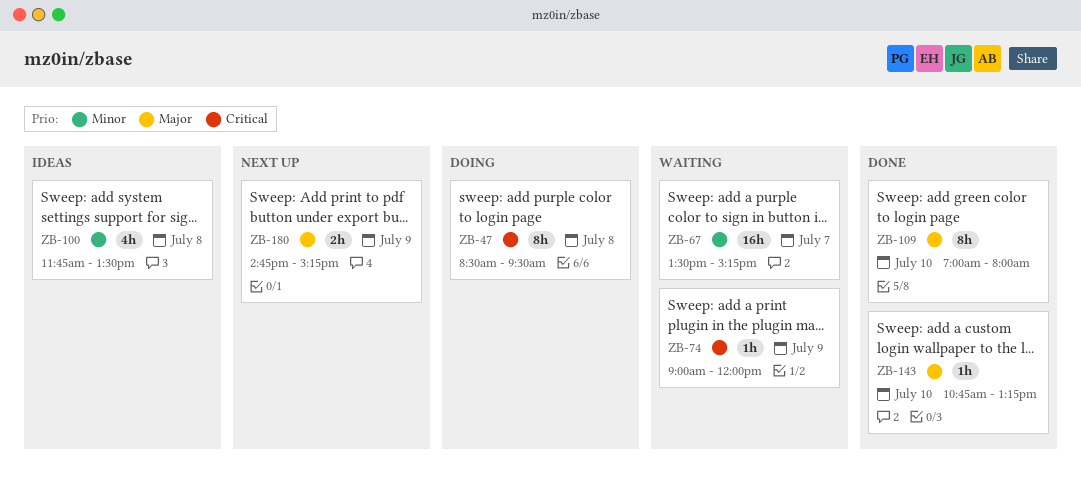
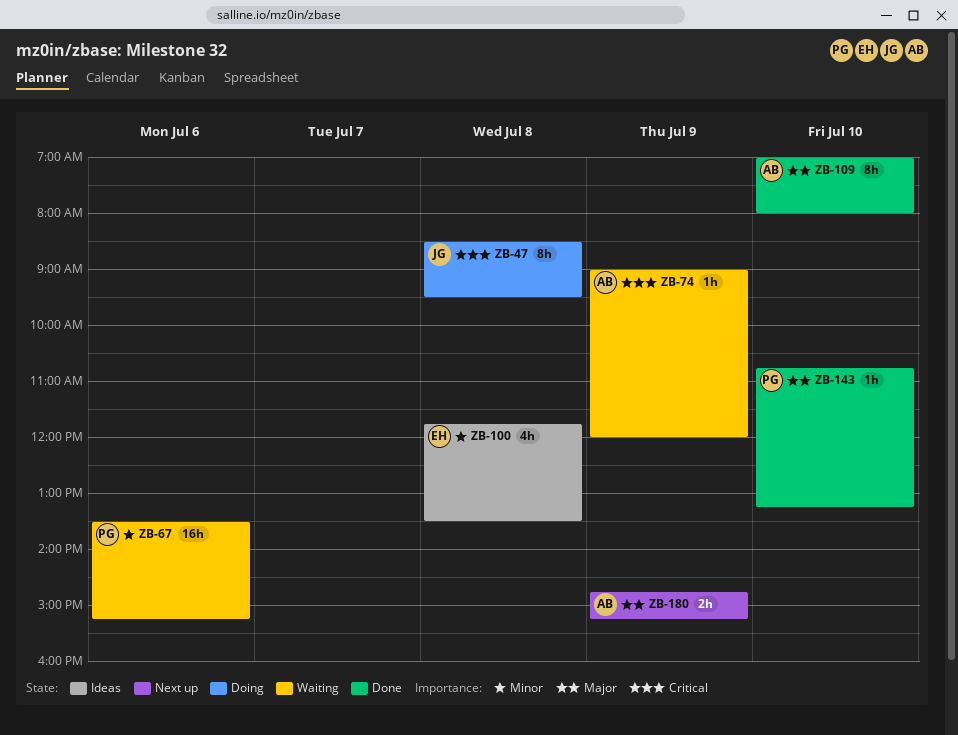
ZB-67, day: Jul 7 -> Jul 6

